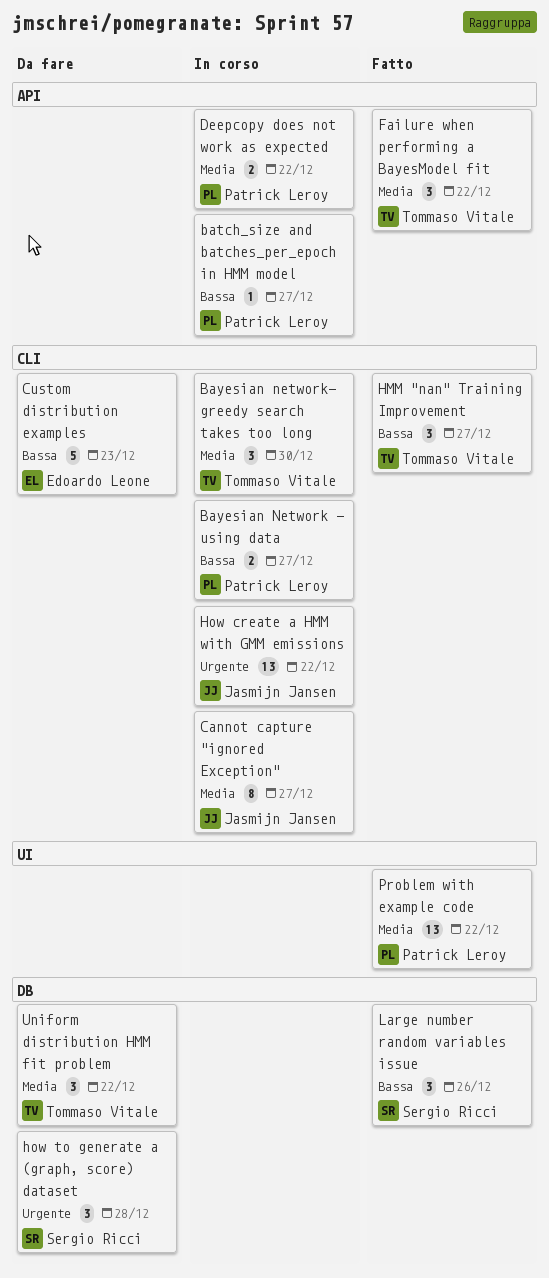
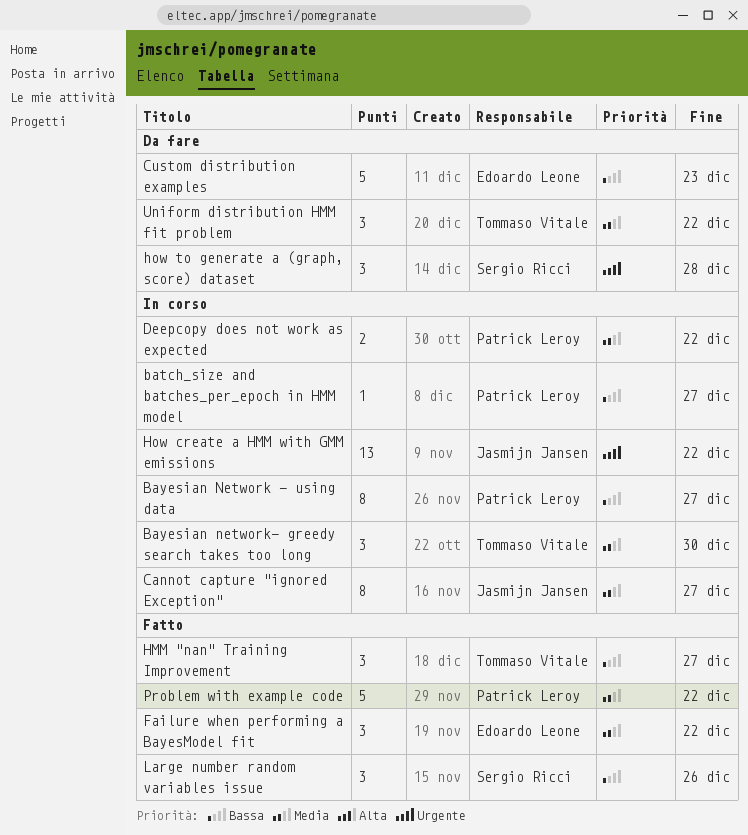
Bayesian Network - using data, estimate: 2 -> 8
Failure when performing a BayesModel fit, owner: Tommaso Vitale -> Edoardo Leone
Problem with example code, estimate: 13 -> 5

